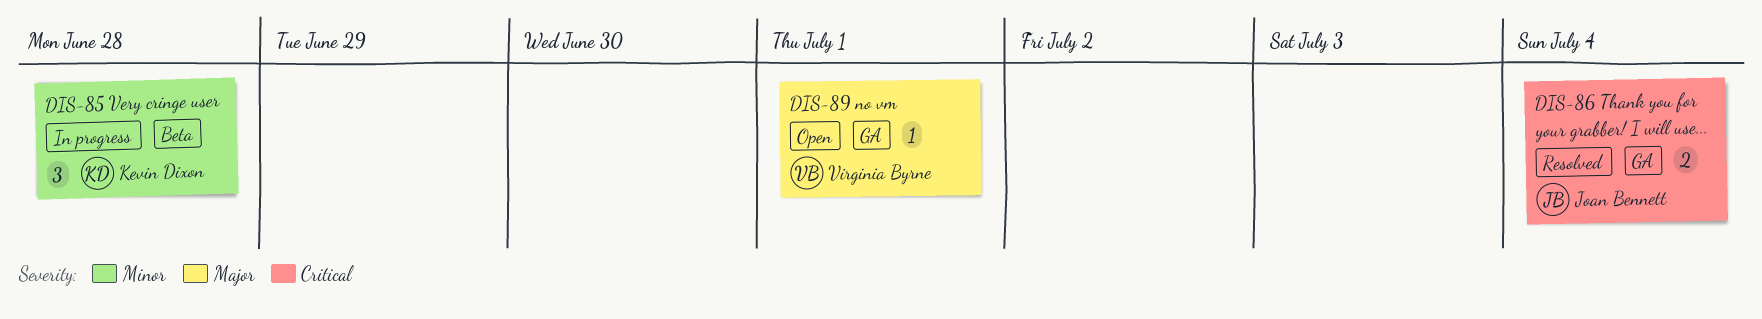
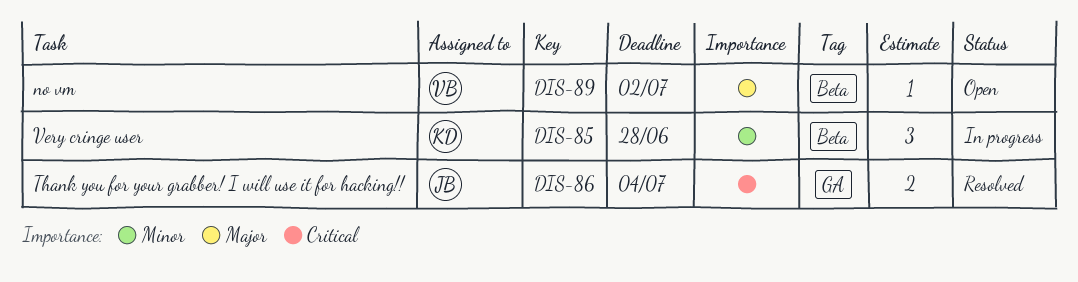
DIS-89, label: GA -> Beta
DIS-89, due: Jul 1 -> Jul 2

